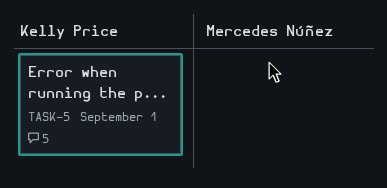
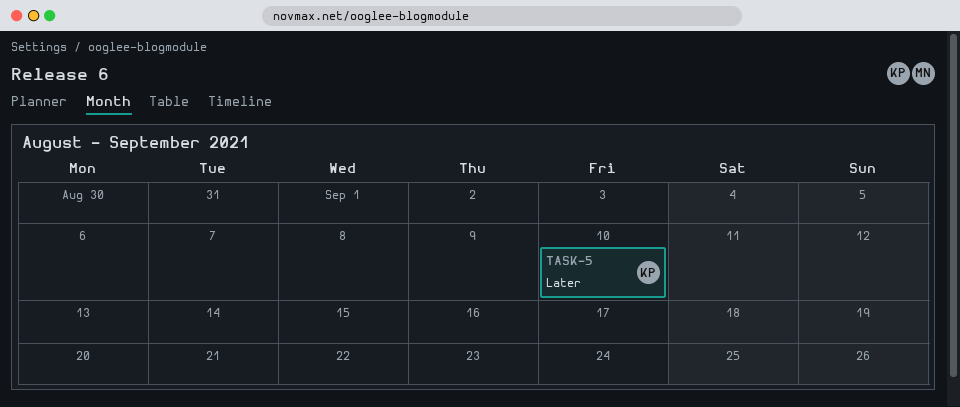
TASK-5, due: Sep 1 -> Sep 10

